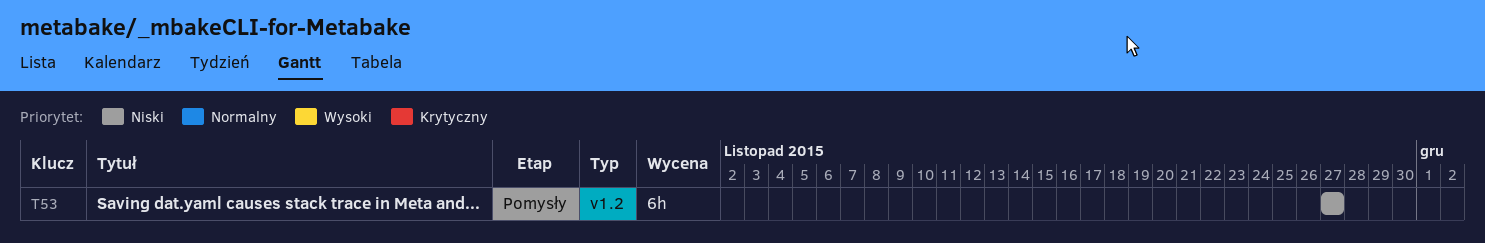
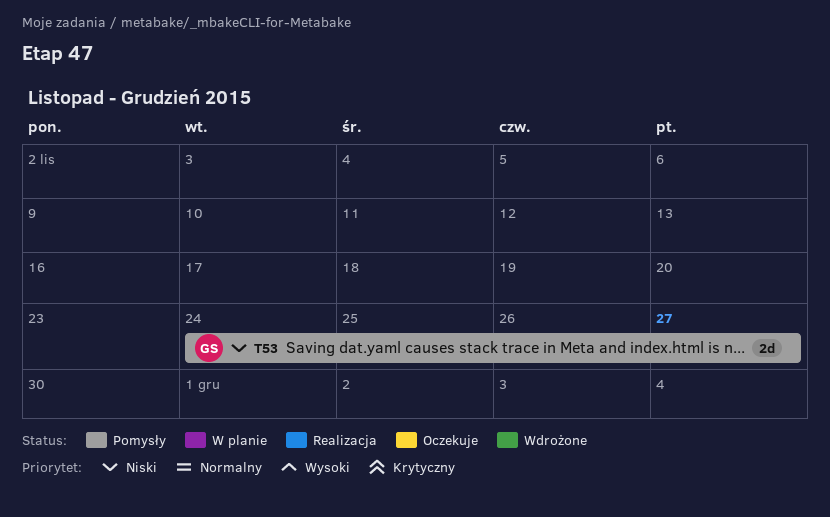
T53, estimate: 6h -> 2d
T53, start: Nov 27 -> Nov 24

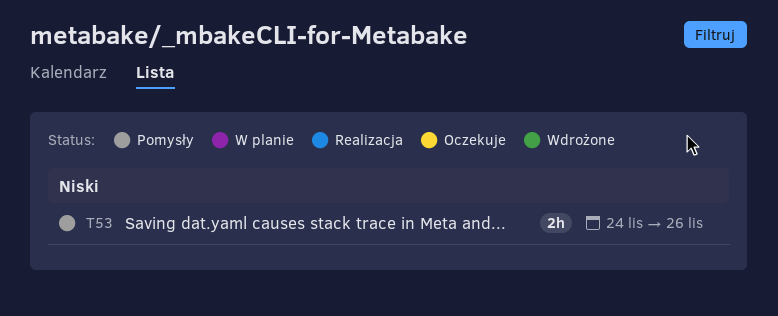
T53, estimate: 2d -> 2h
T53, due: Nov 27 -> Nov 26

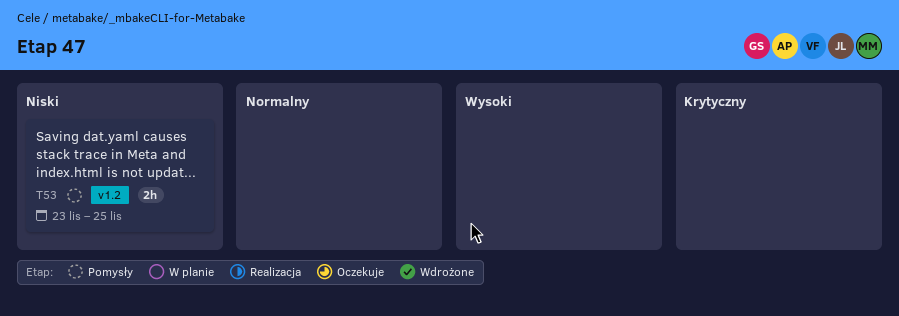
T53, start: Nov 24 -> Nov 23
T53, due: Nov 26 -> Nov 25

